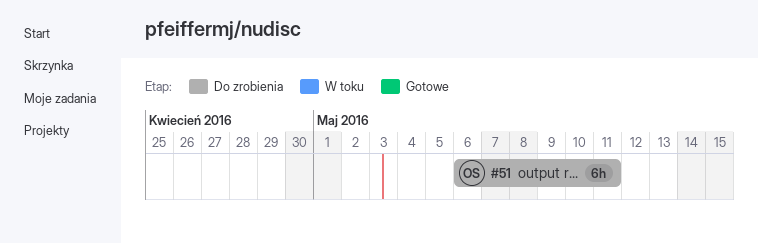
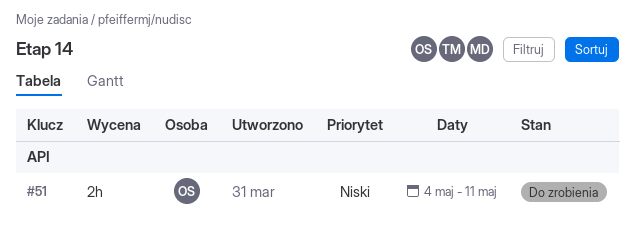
#51, estimate: 6h -> 2h
#51, start: May 6 -> May 4

